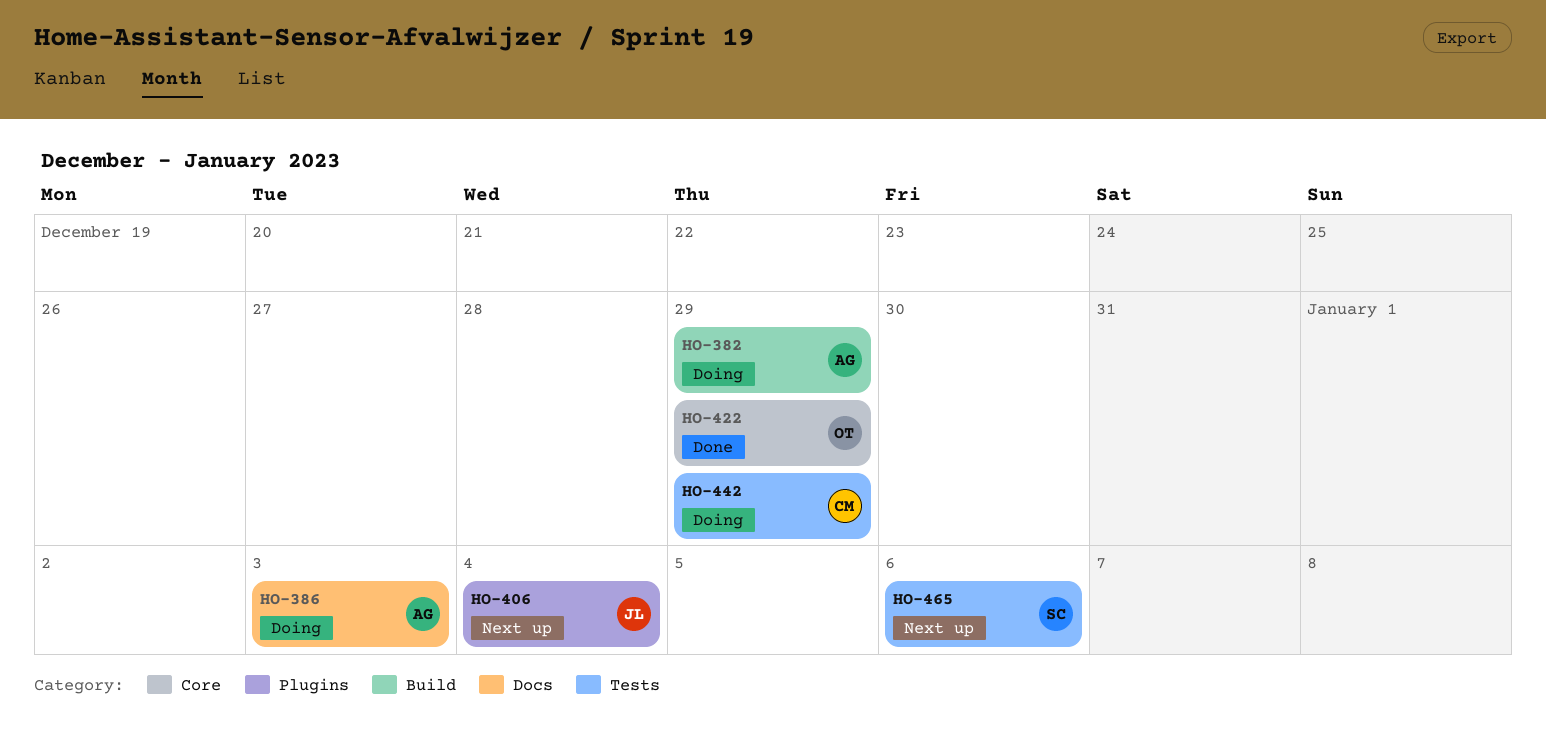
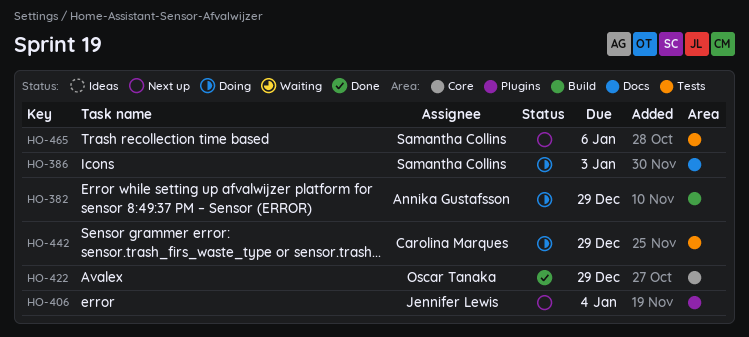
HO-386, owner: Annika Gustafsson -> Samantha Collins

